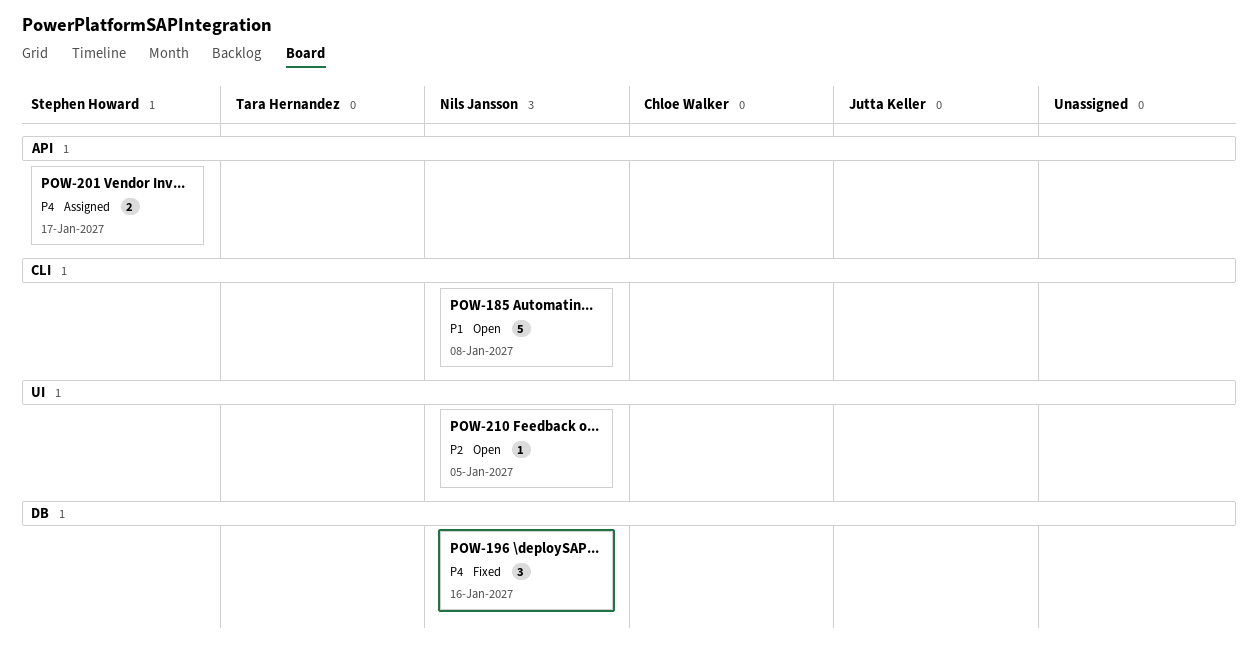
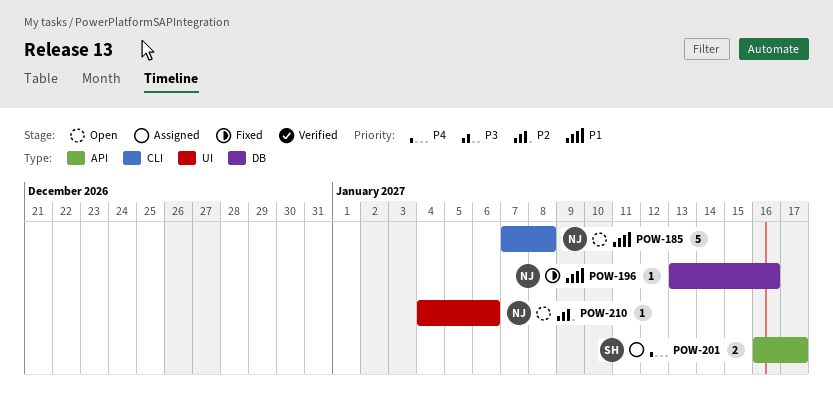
POW-196, priority: P4 -> P1
POW-196, estimate: 3 -> 1
POW-210, due: Jan 5 -> Jan 6

